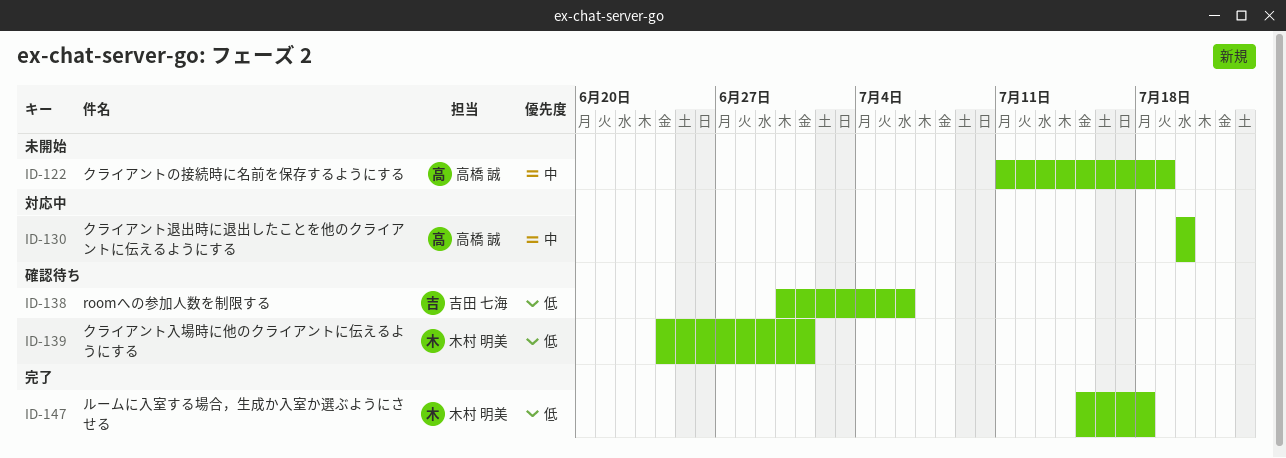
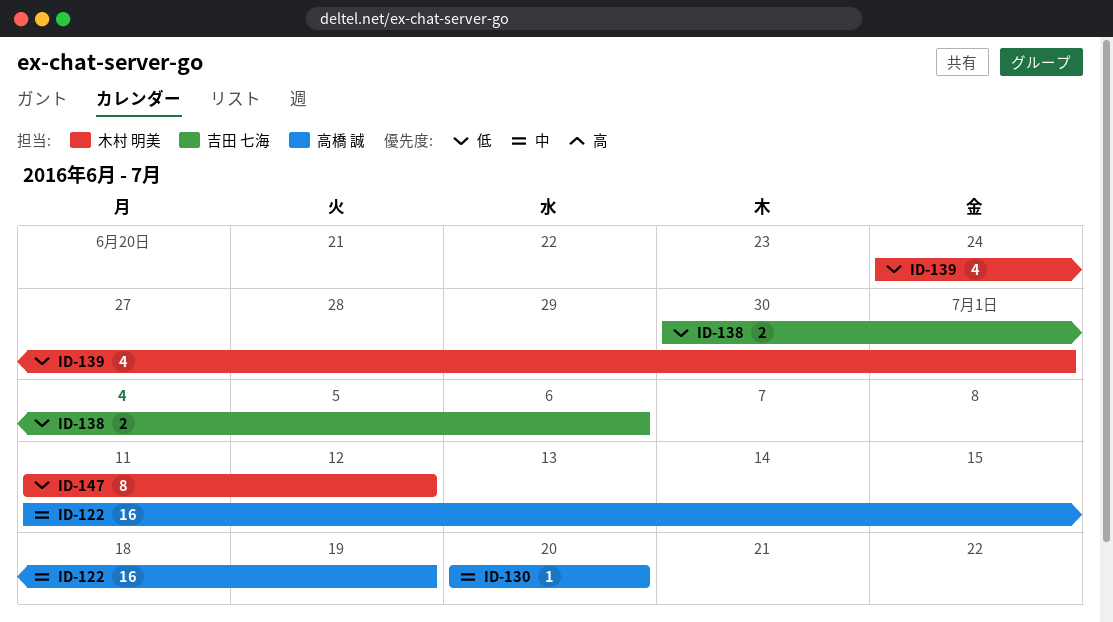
ID-147, start: Jul 15 -> Jul 11
ID-147, due: Jul 18 -> Jul 12

